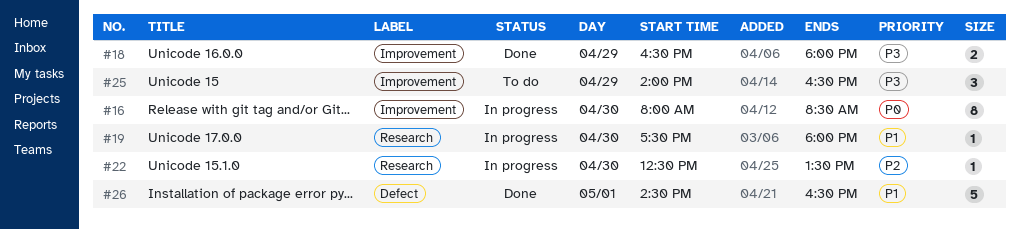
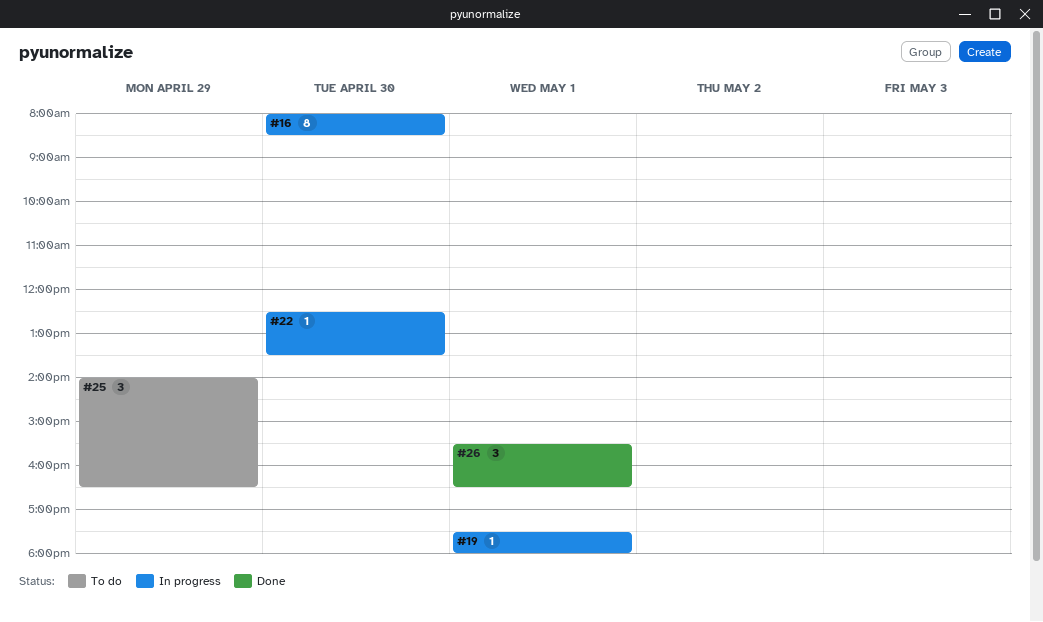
#18: present -> none
#19, day: Apr 30 -> May 1
#26, estimate: 5 -> 3
#26, begins: 14:30 -> 15:30

